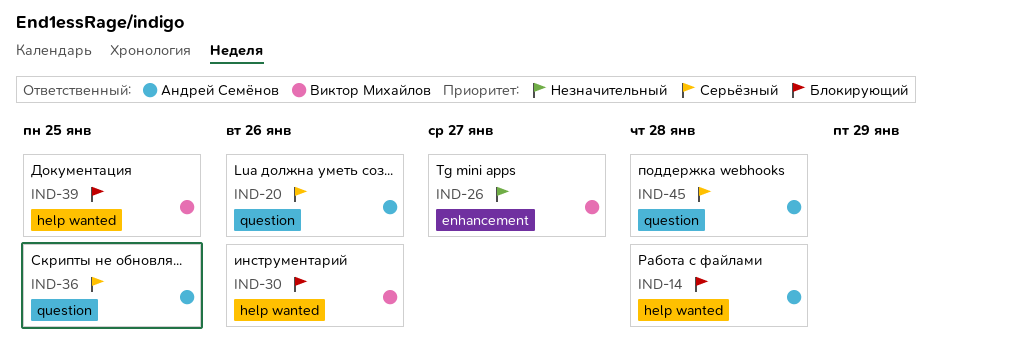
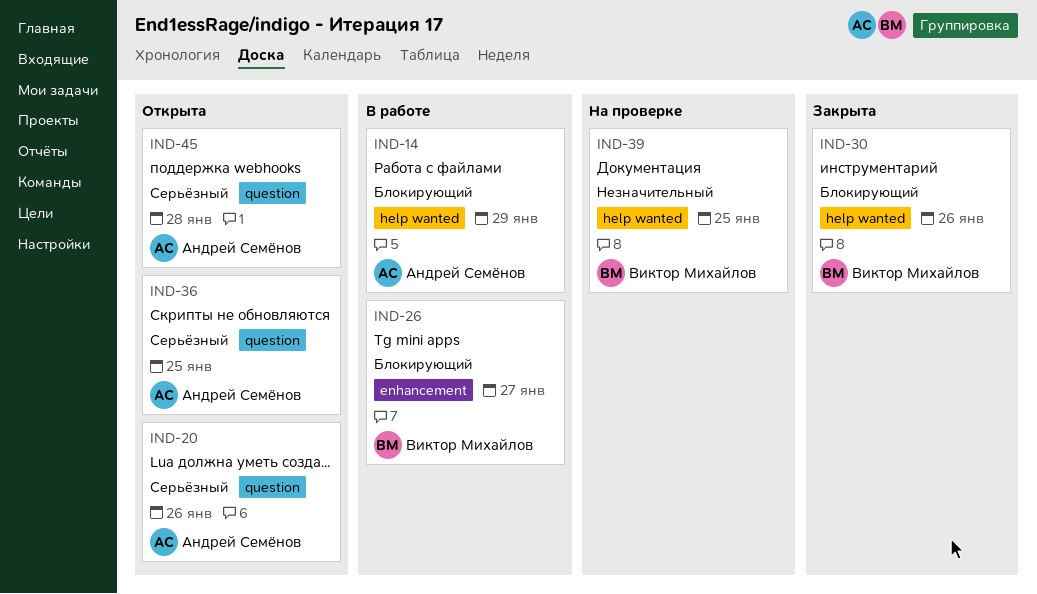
IND-14, due: Jan 28 -> Jan 29
IND-26, priority: Незначительный -> Блокирующий
IND-39, priority: Блокирующий -> Незначительный

